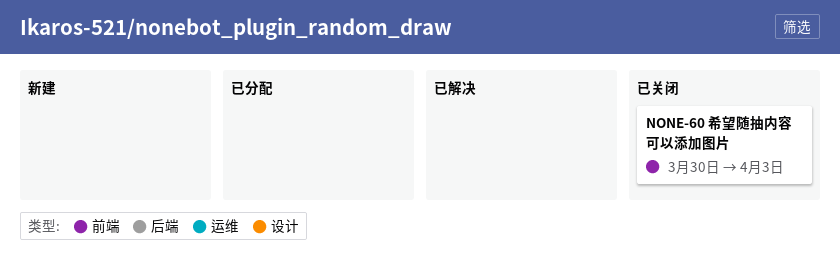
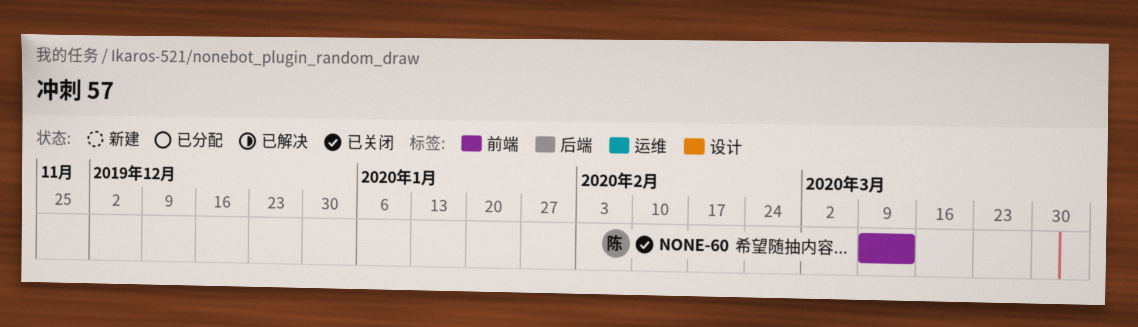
NONE-60, start: Mar 30 -> Mar 9
NONE-60, due: Apr 3 -> Mar 13

